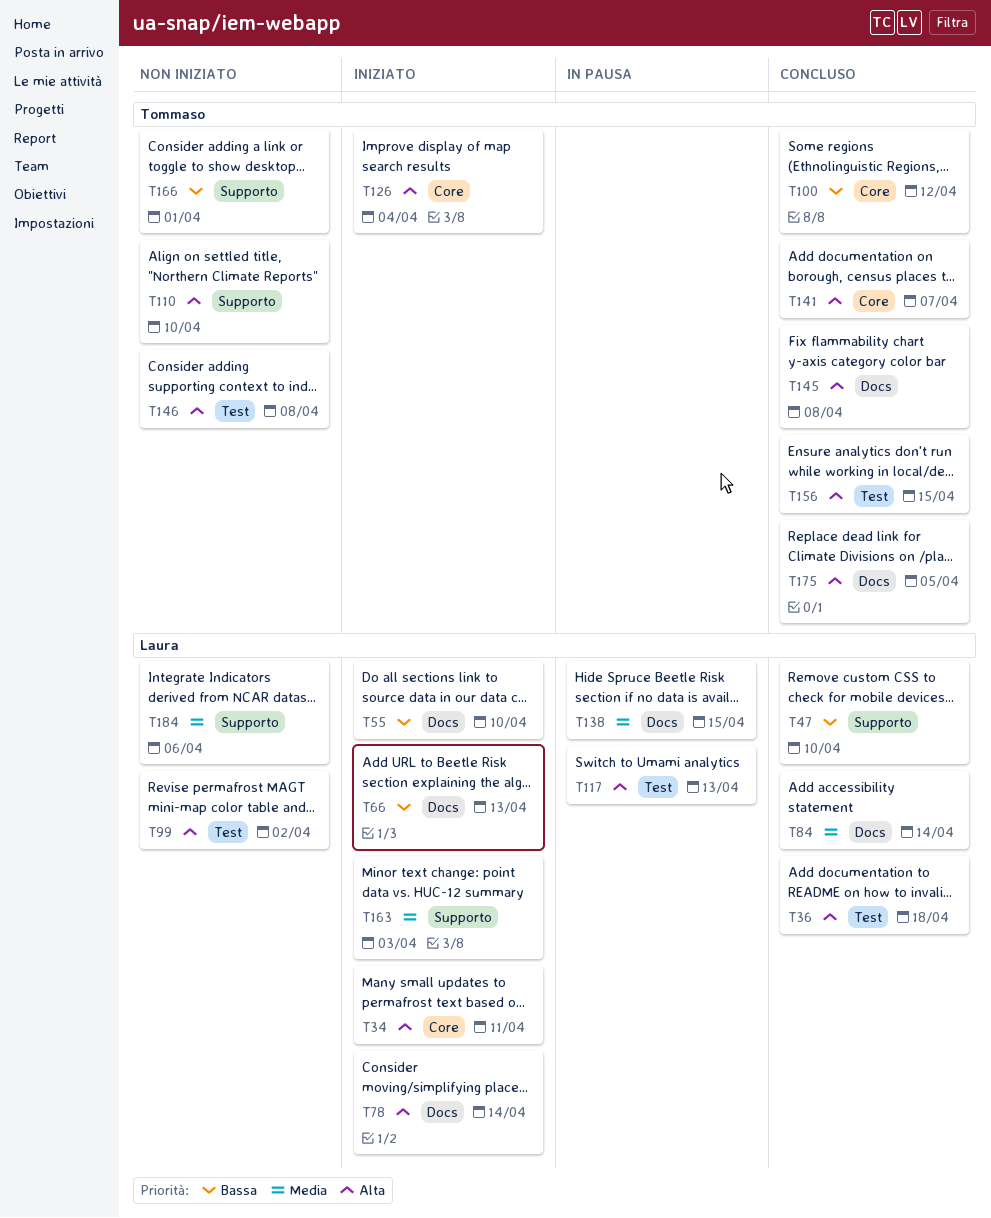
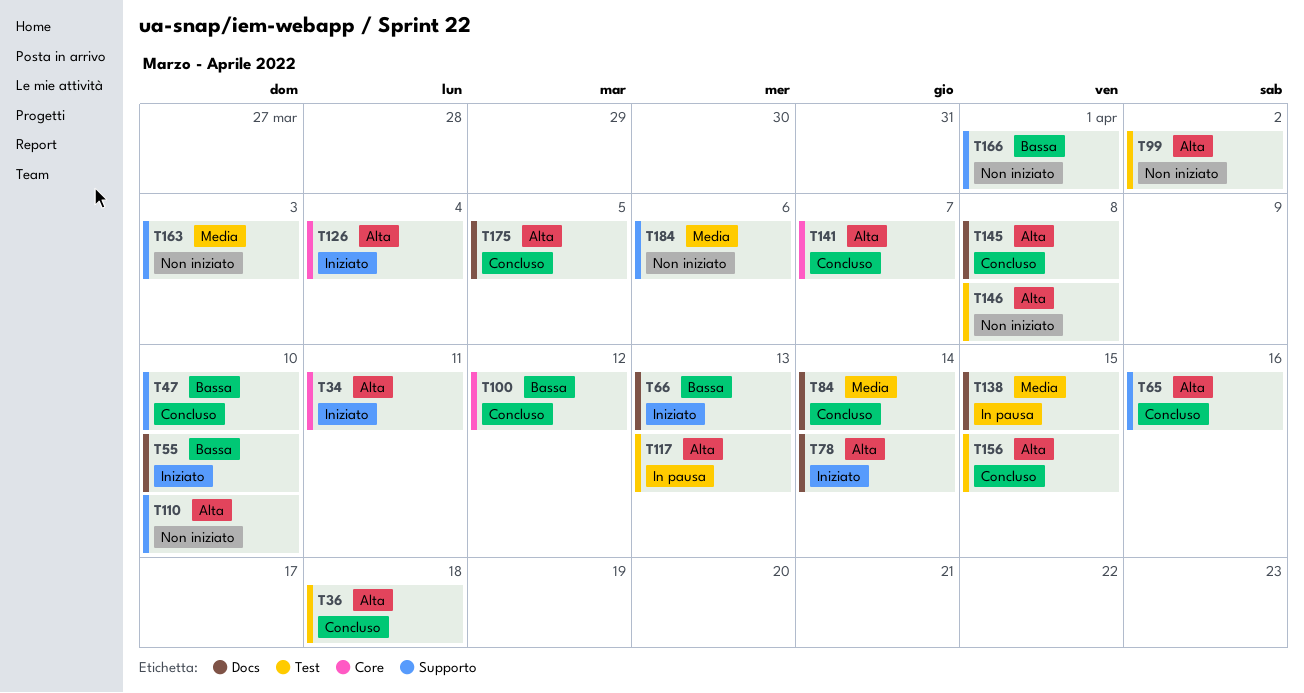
T65: none -> present
T163, status: Iniziato -> Non iniziato

